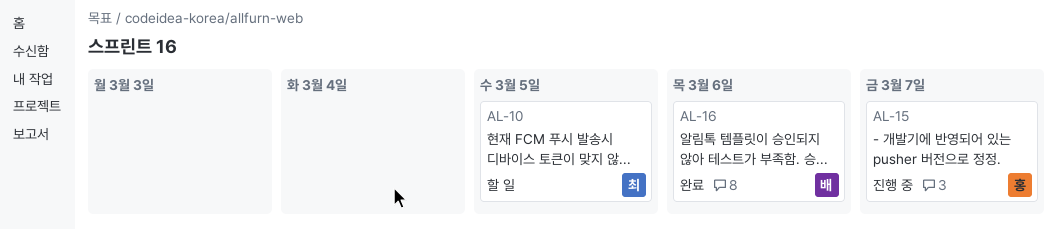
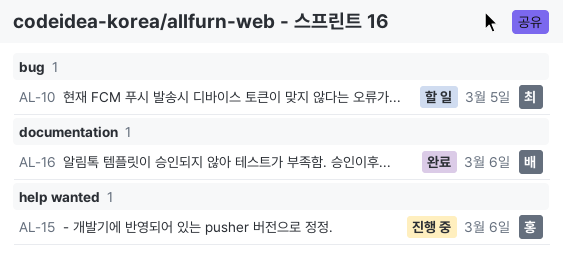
AL-15, due: Mar 7 -> Mar 6

